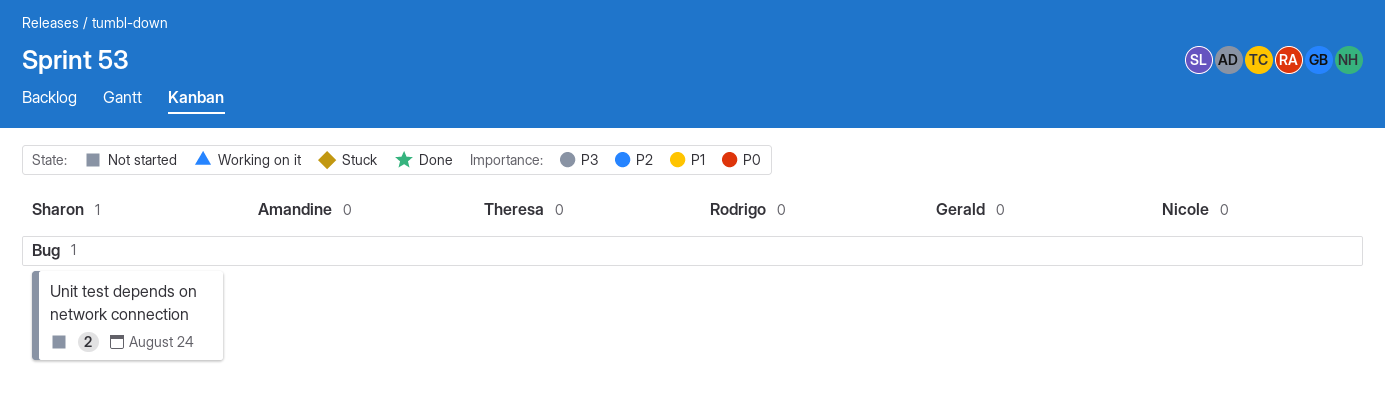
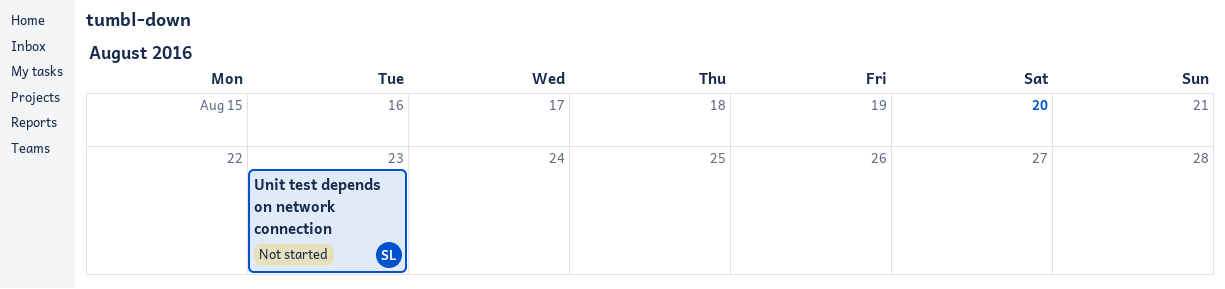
Unit test depends on network connection, due: Aug 24 -> Aug 23

